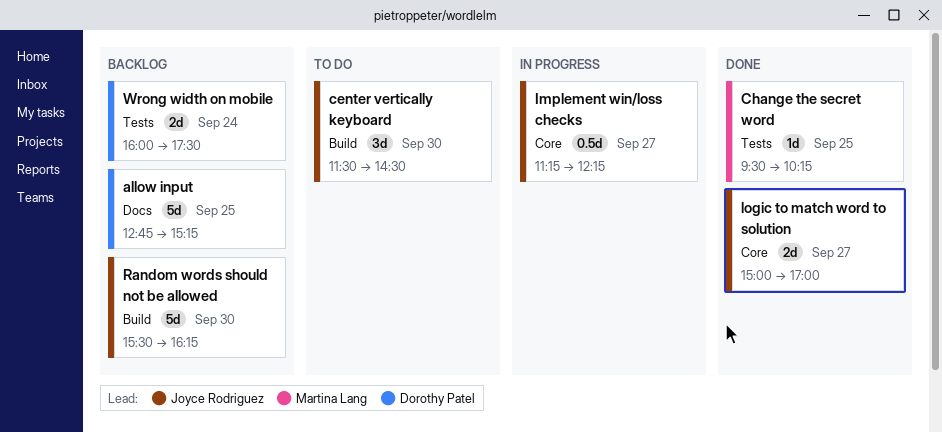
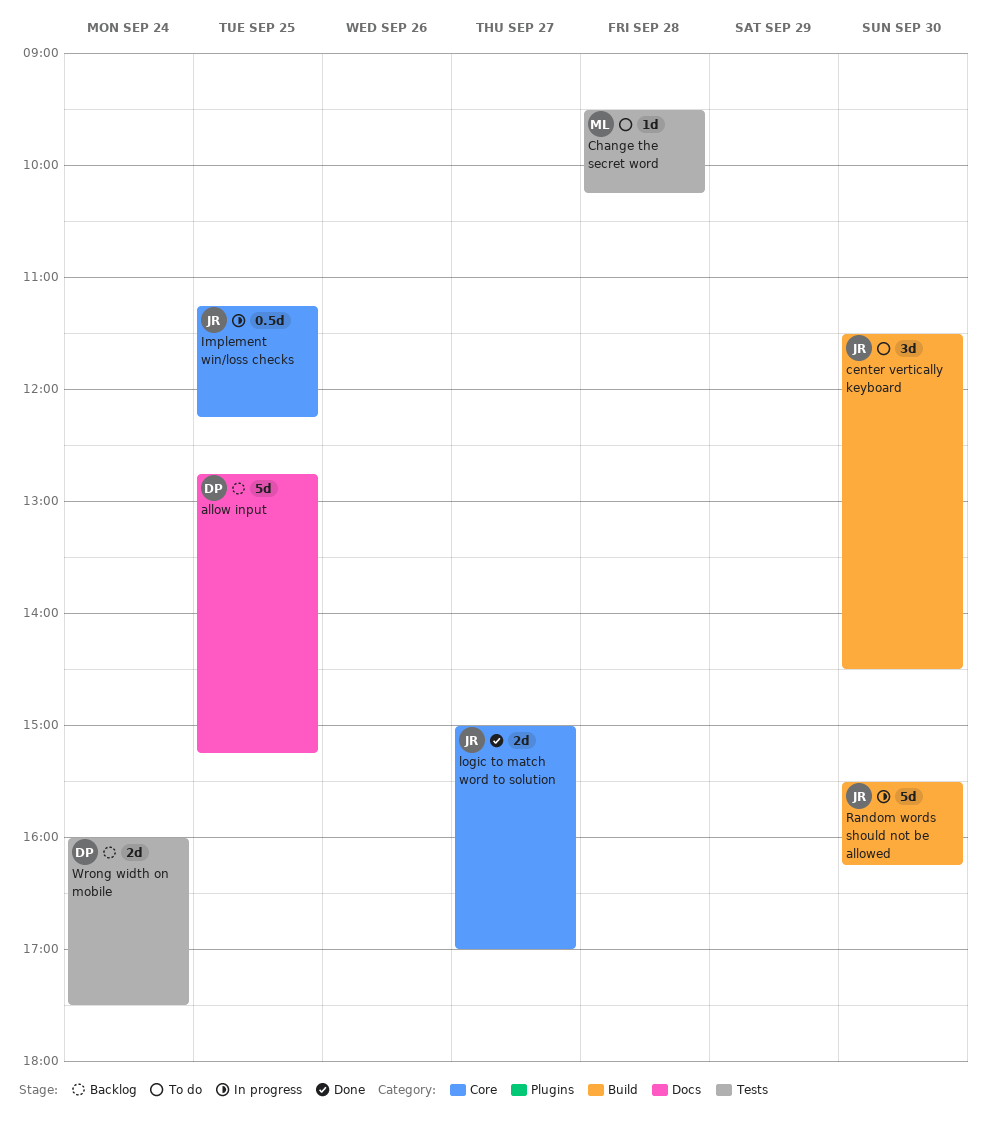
Change the secret word, status: Done -> To do
Change the secret word, day: Sep 25 -> Sep 28
Implement win/loss checks, day: Sep 27 -> Sep 25
Random words should not be allowed, status: Backlog -> In progress

